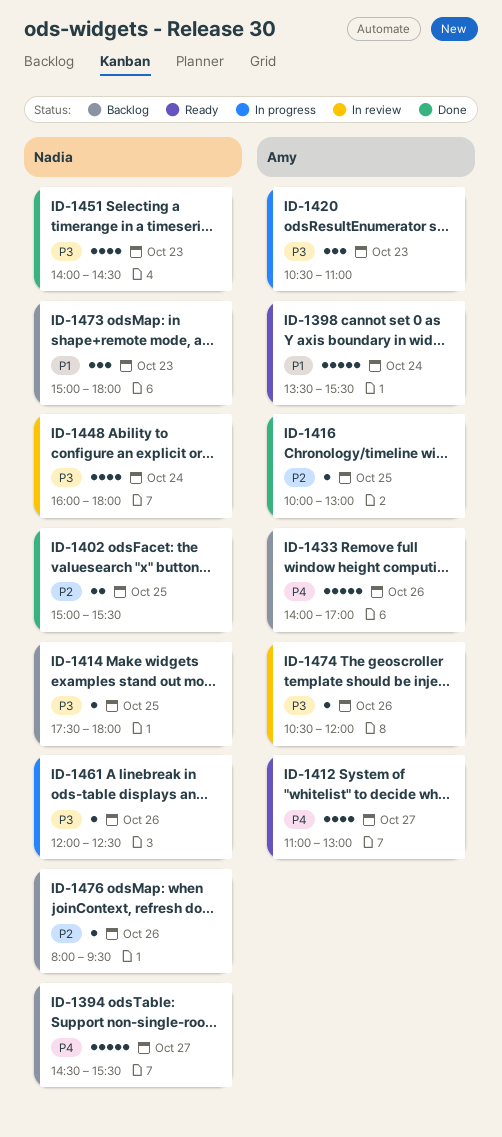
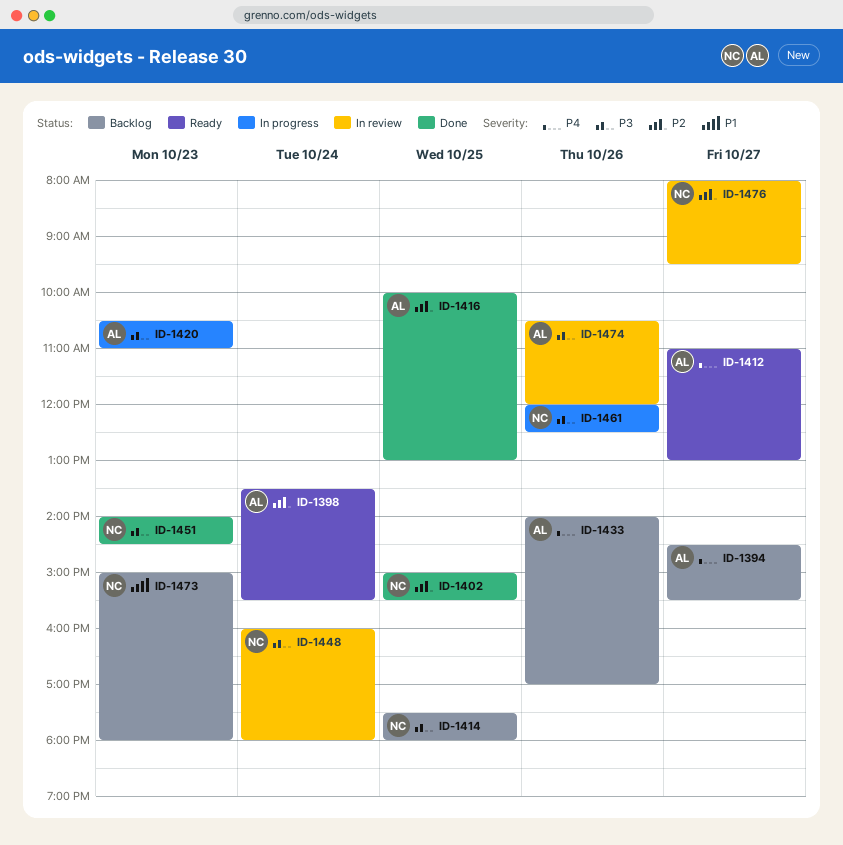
ID-1394, owner: Nadia -> Amy
ID-1398, priority: P1 -> P2
ID-1476, status: Backlog -> In review
ID-1476, day: Oct 26 -> Oct 27

